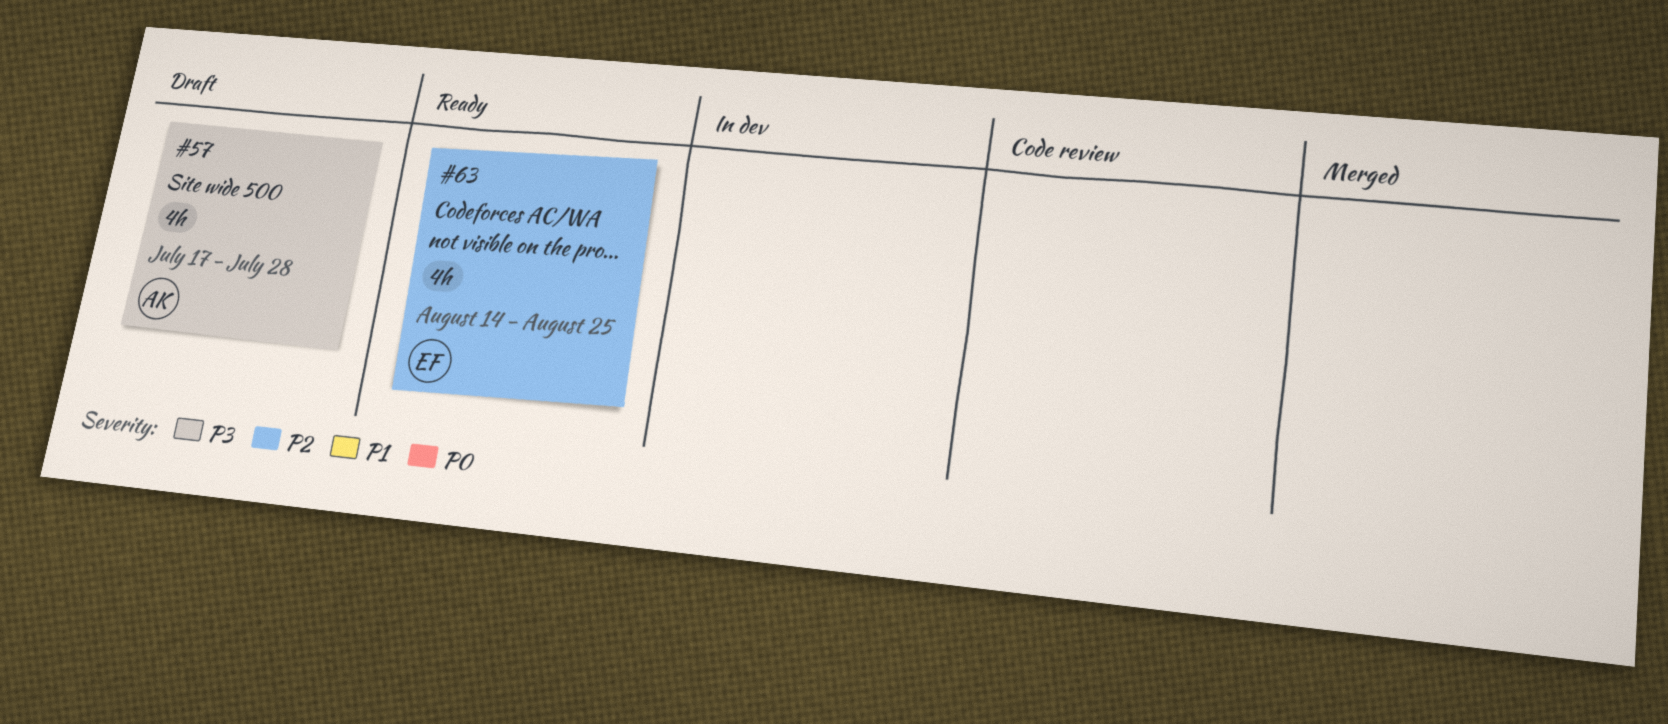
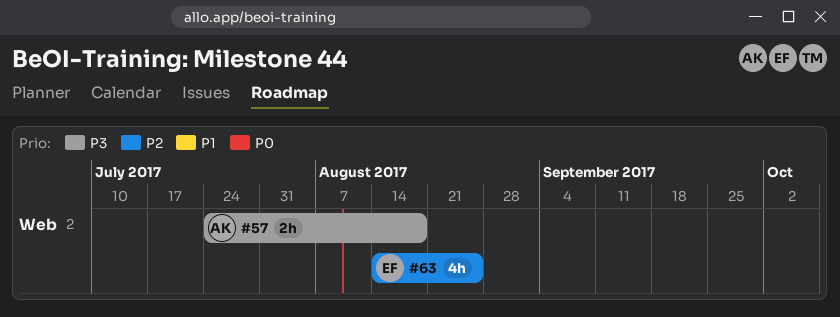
#57, estimate: 4h -> 2h
#57, start: Jul 17 -> Jul 24
#57, due: Jul 28 -> Aug 18

